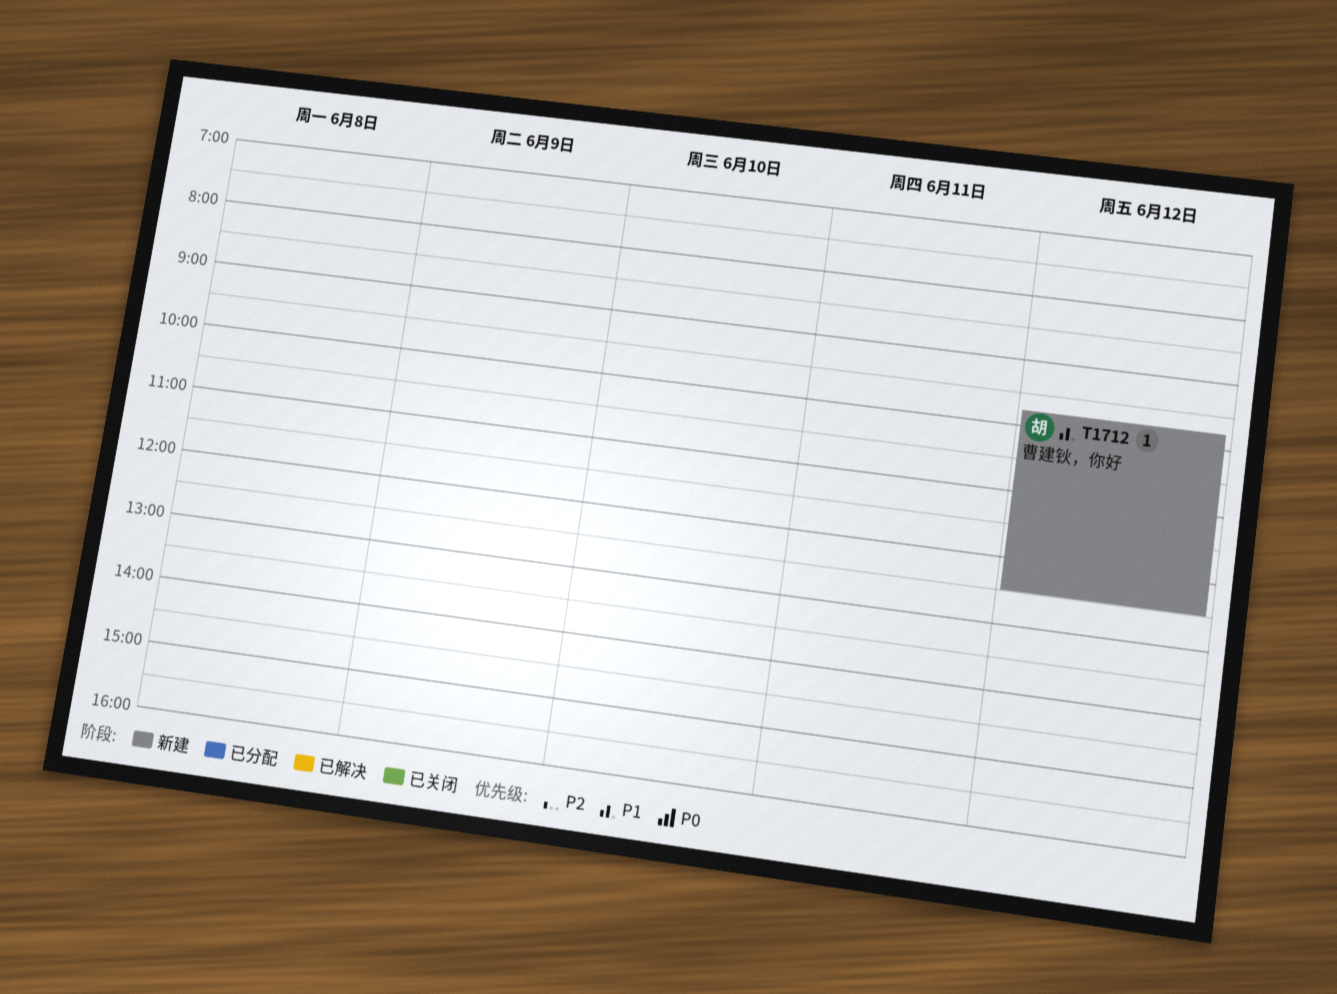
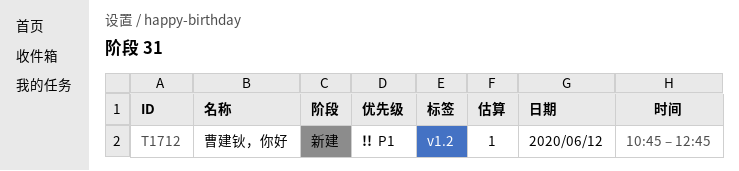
T1712, begins: 09:45 -> 10:45
T1712, ends: 12:30 -> 12:45

